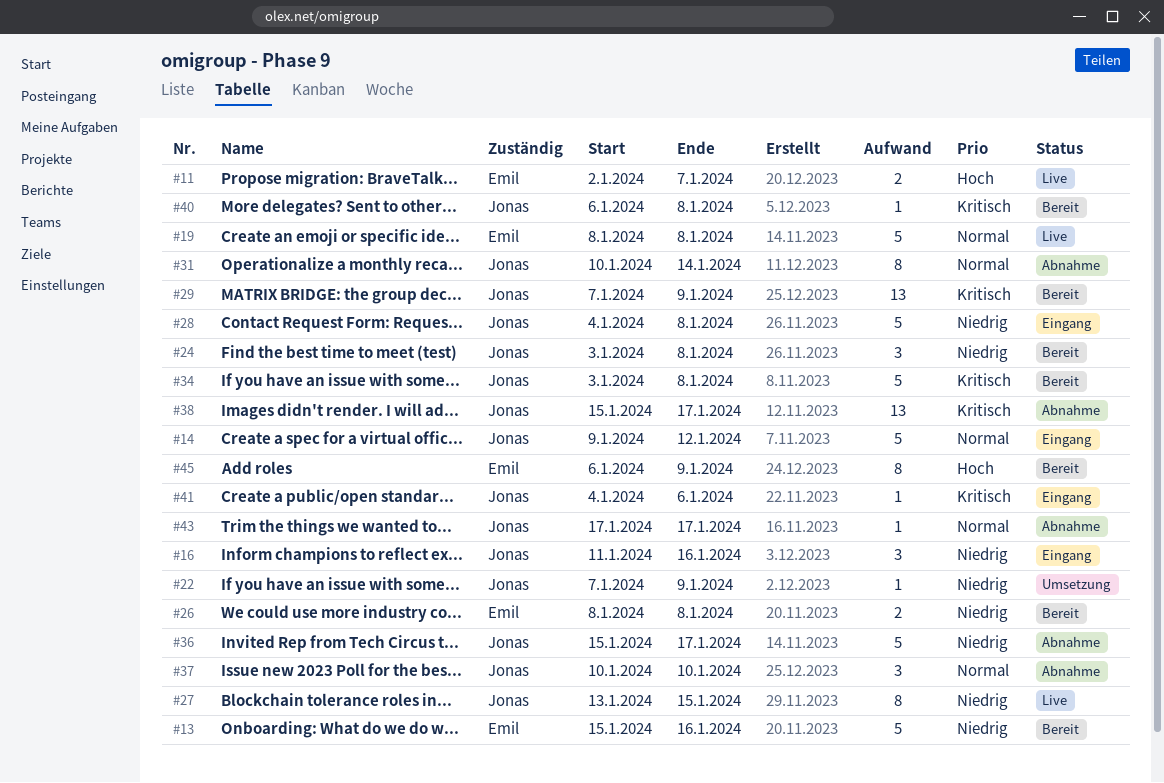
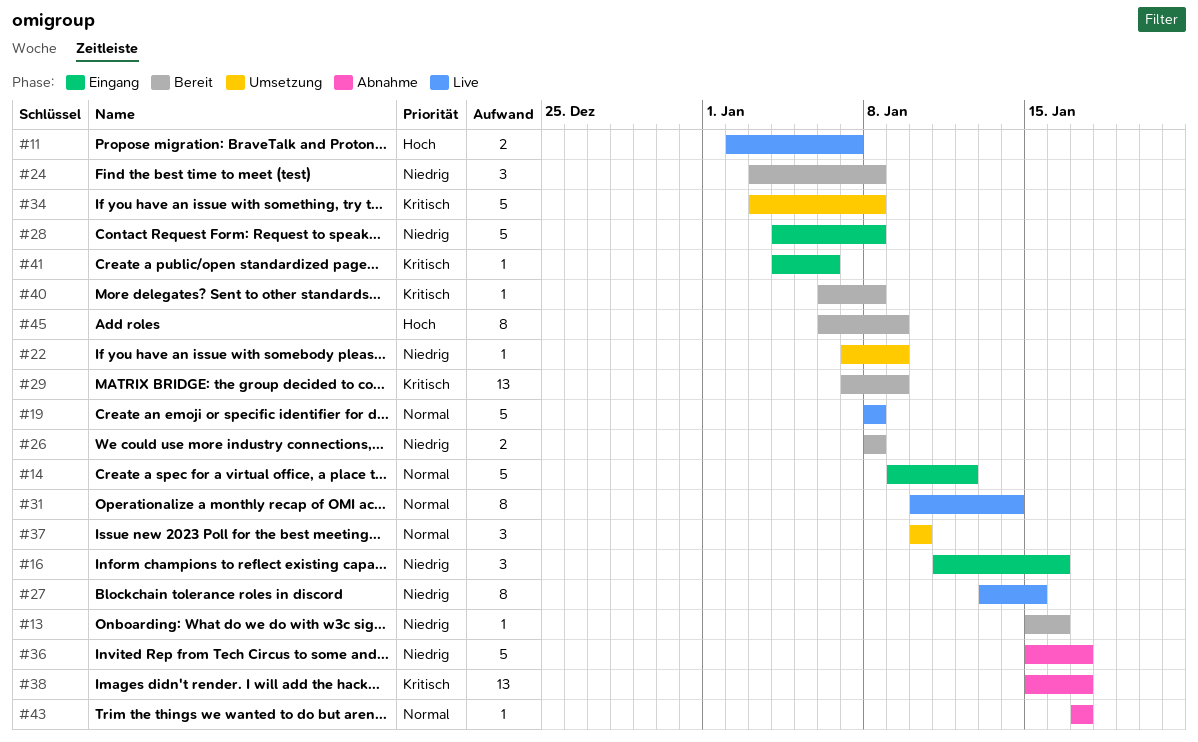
#13, estimate: 5 -> 1
#31, status: Abnahme -> Live
#34, status: Bereit -> Umsetzung
#37, status: Abnahme -> Umsetzung

